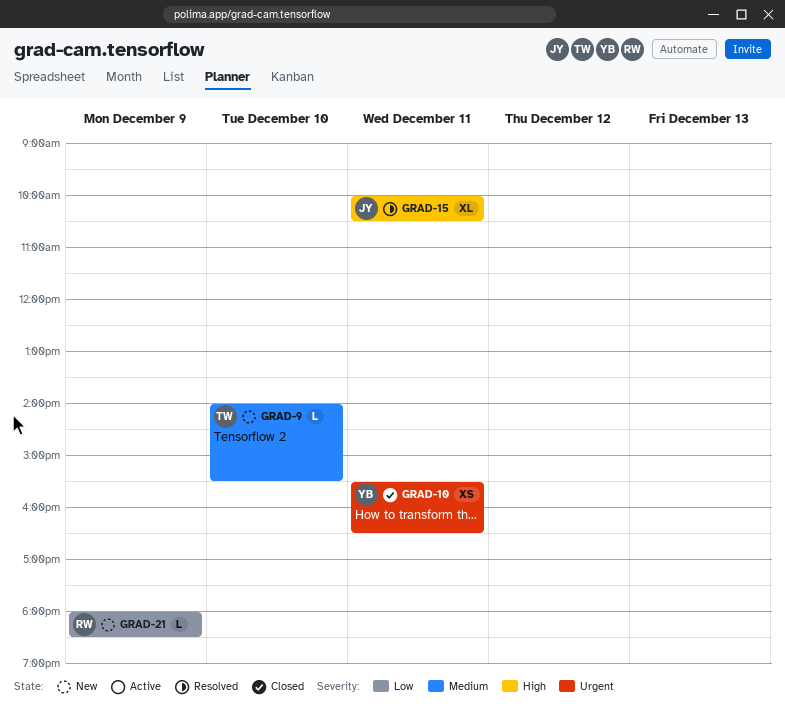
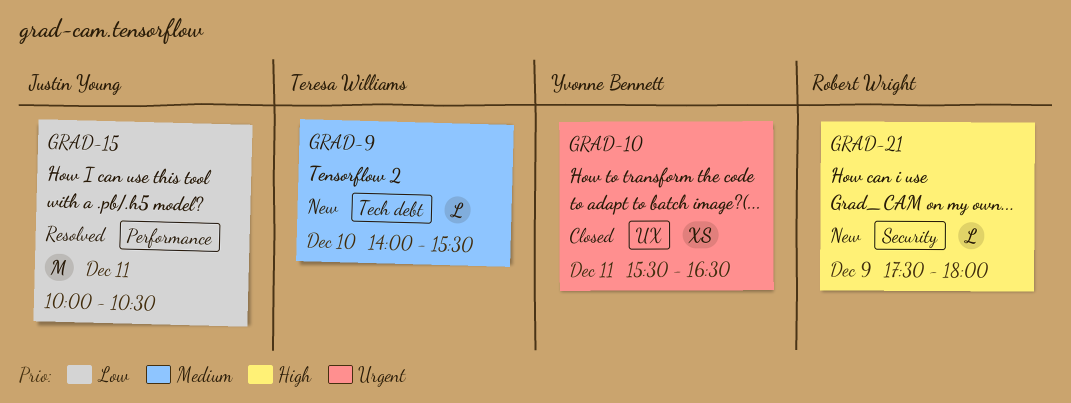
GRAD-15, priority: High -> Low
GRAD-15, estimate: XL -> M
GRAD-21, priority: Low -> High
GRAD-21, begins: 18:00 -> 17:30
GRAD-21, ends: 18:30 -> 18:00

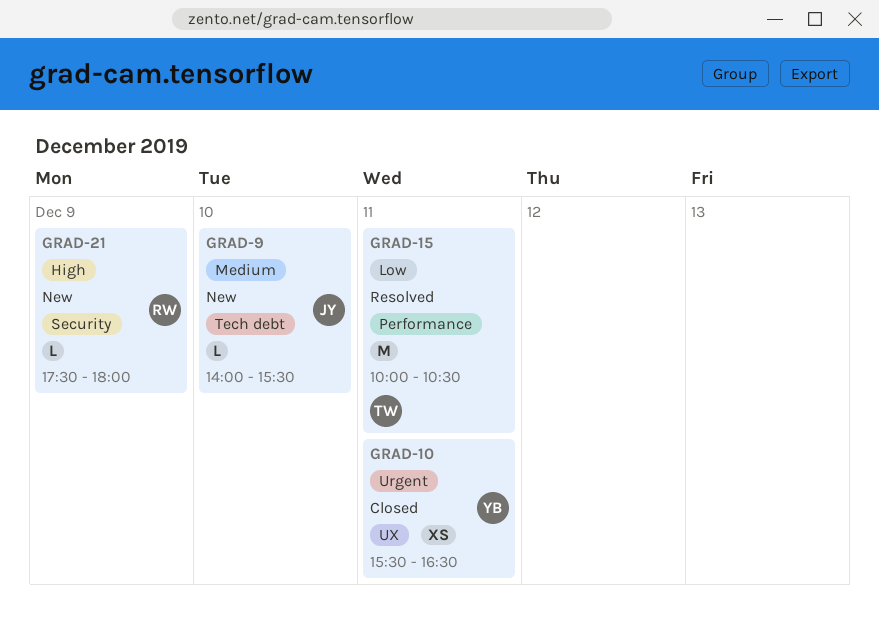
GRAD-9, owner: Teresa Williams -> Justin Young
GRAD-15, owner: Justin Young -> Teresa Williams

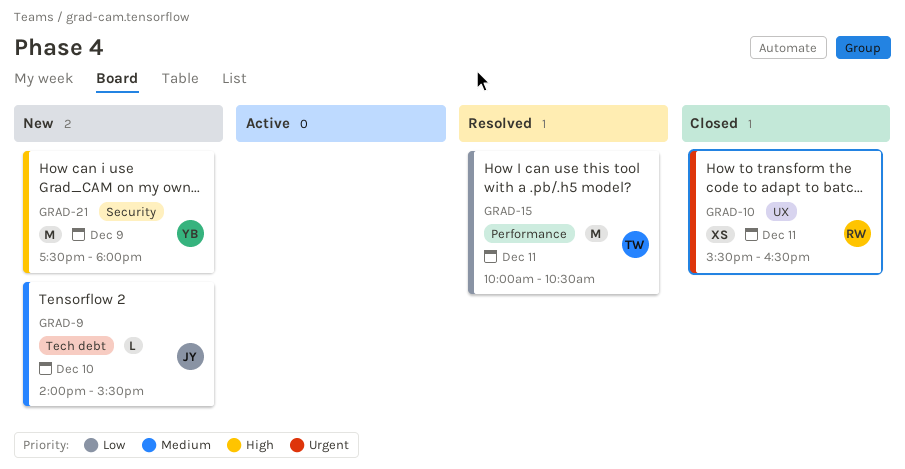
GRAD-10, owner: YB -> RW
GRAD-21, owner: RW -> YB
GRAD-21, estimate: L -> M

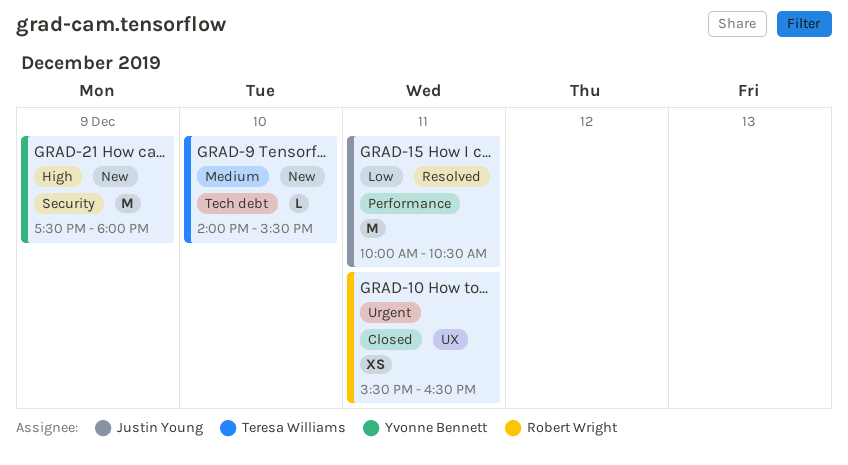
GRAD-9, owner: Justin Young -> Teresa Williams
GRAD-15, owner: Teresa Williams -> Justin Young

